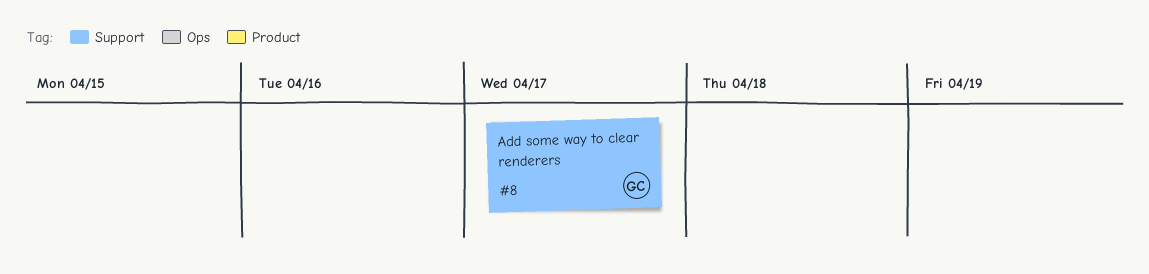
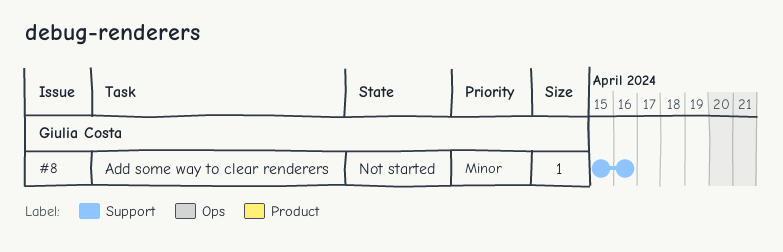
#8, due: Apr 17 -> Apr 16

